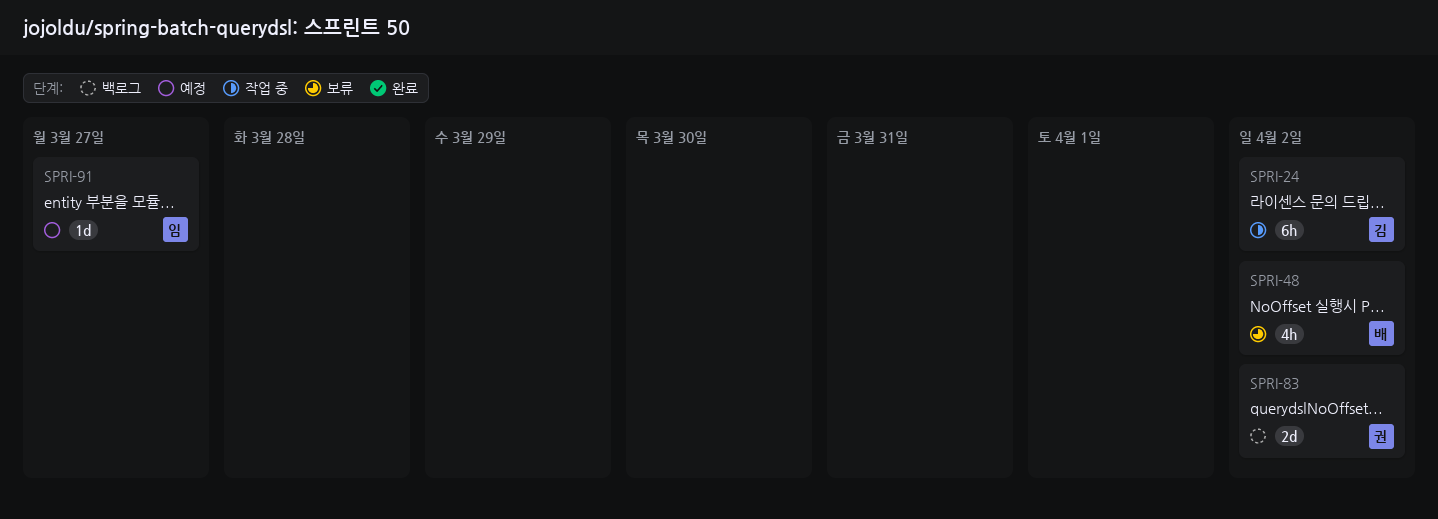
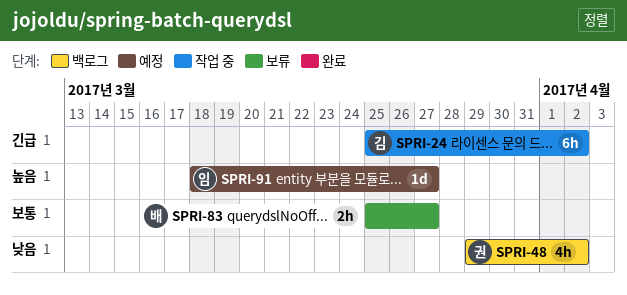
SPRI-48, status: 보류 -> 백로그
SPRI-48, owner: 배 -> 권
SPRI-83, status: 백로그 -> 보류
SPRI-83, owner: 권 -> 배
SPRI-83, estimate: 2d -> 2h
SPRI-83, due: Apr 2 -> Mar 27

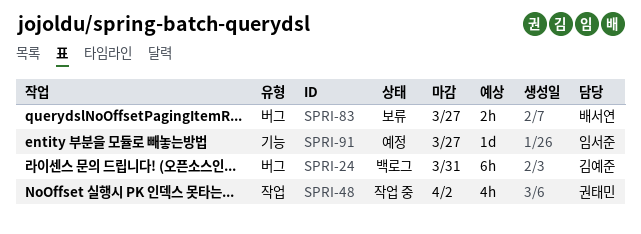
SPRI-24, status: 작업 중 -> 백로그
SPRI-24, due: Apr 2 -> Mar 31
SPRI-48, status: 백로그 -> 작업 중

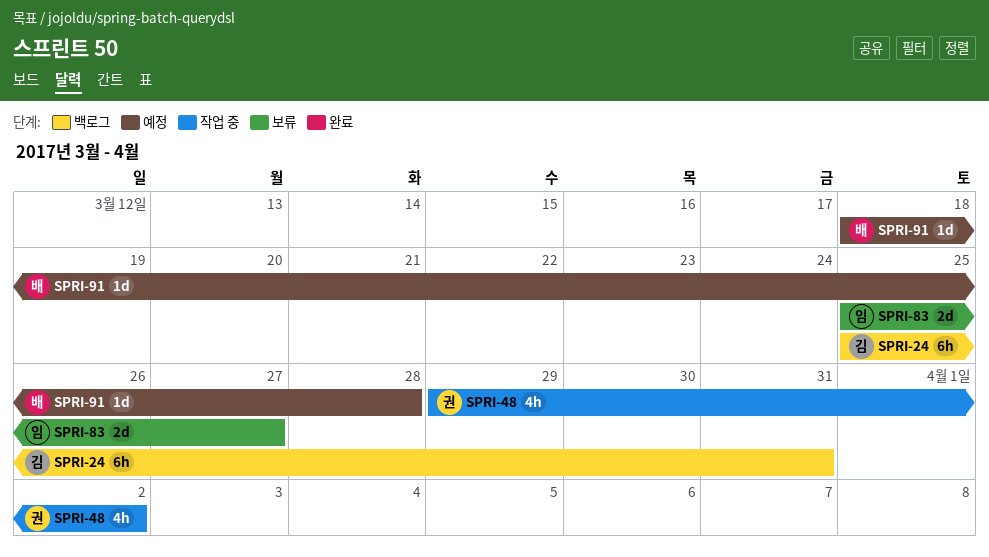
SPRI-83, owner: 배서연 -> 임서준
SPRI-83, estimate: 2h -> 2d
SPRI-91, owner: 임서준 -> 배서연
SPRI-91, due: Mar 27 -> Mar 28

